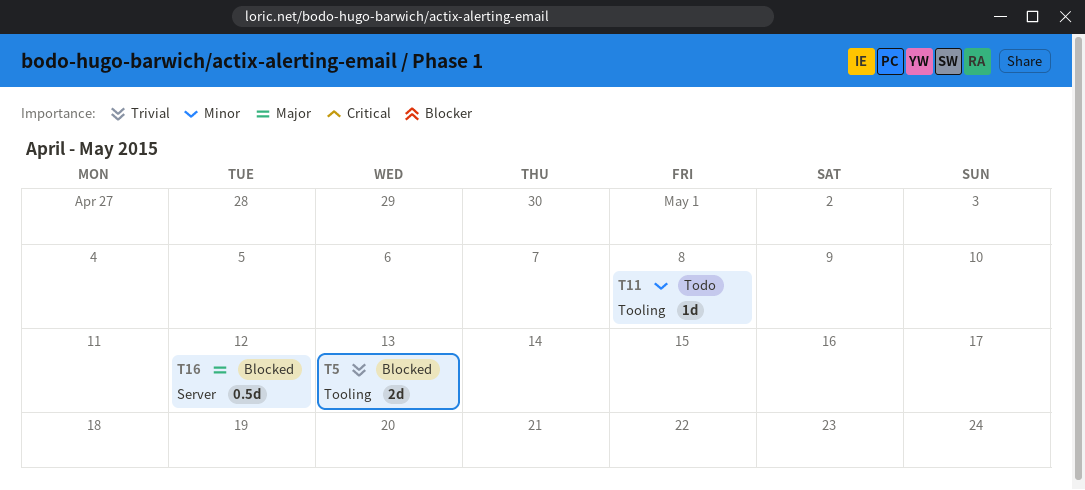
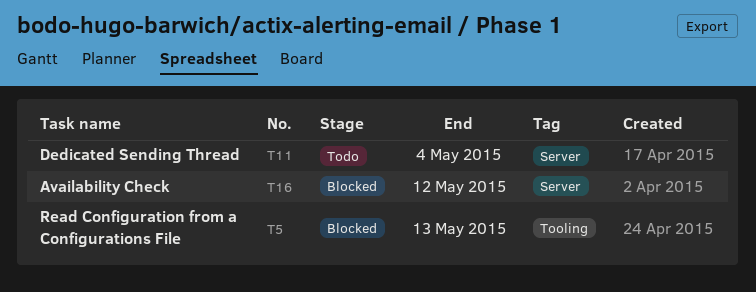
T11, label: Tooling -> Server
T11, due: May 8 -> May 4

